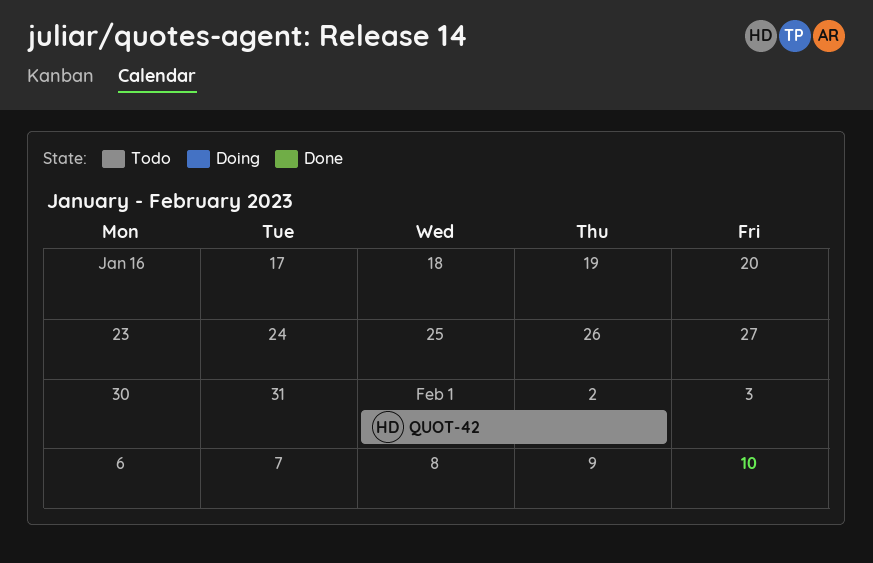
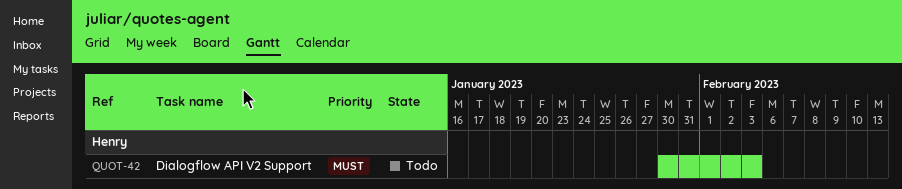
QUOT-42, start: Feb 1 -> Jan 30
QUOT-42, due: Feb 2 -> Feb 3

